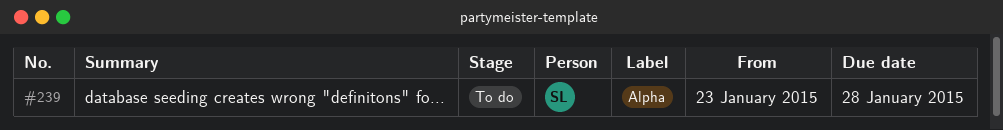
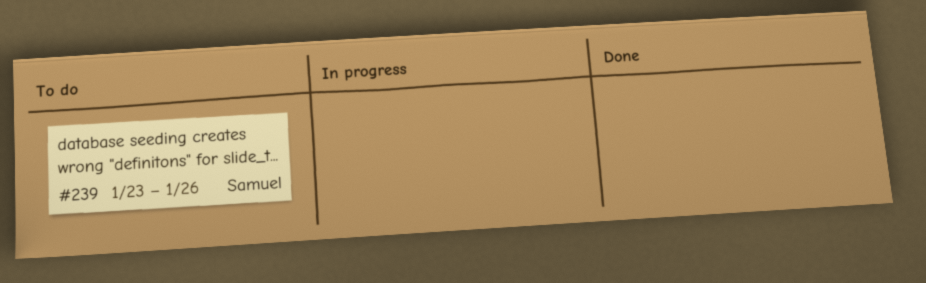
#239, due: Jan 28 -> Jan 26

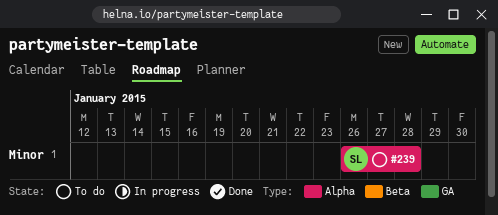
#239, start: Jan 23 -> Jan 26
#239, due: Jan 26 -> Jan 28

